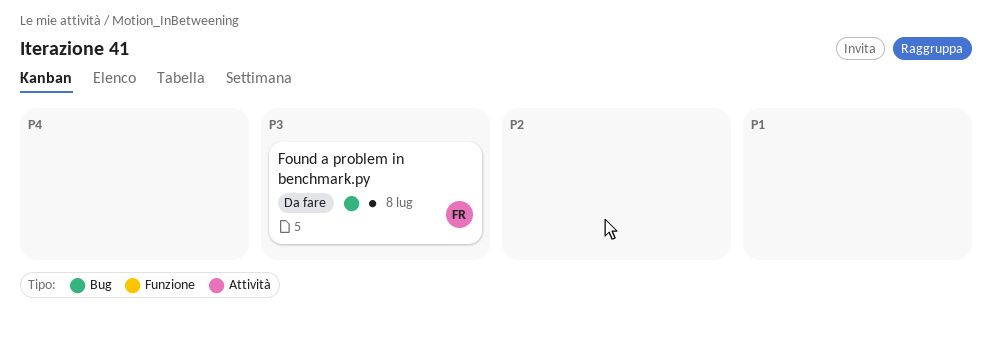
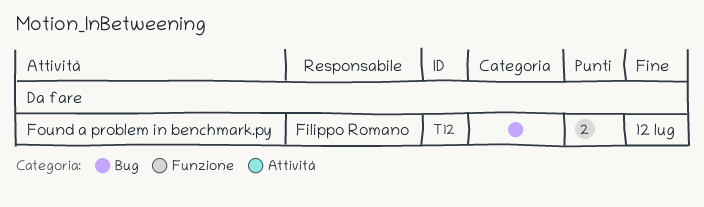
Found a problem in benchmark.py, estimate: 1 -> 2
Found a problem in benchmark.py, due: Jul 8 -> Jul 12

